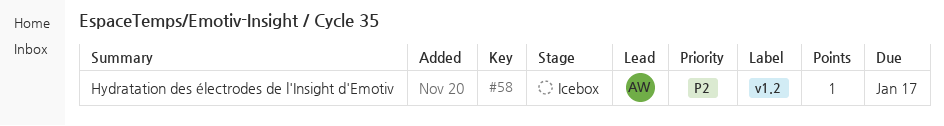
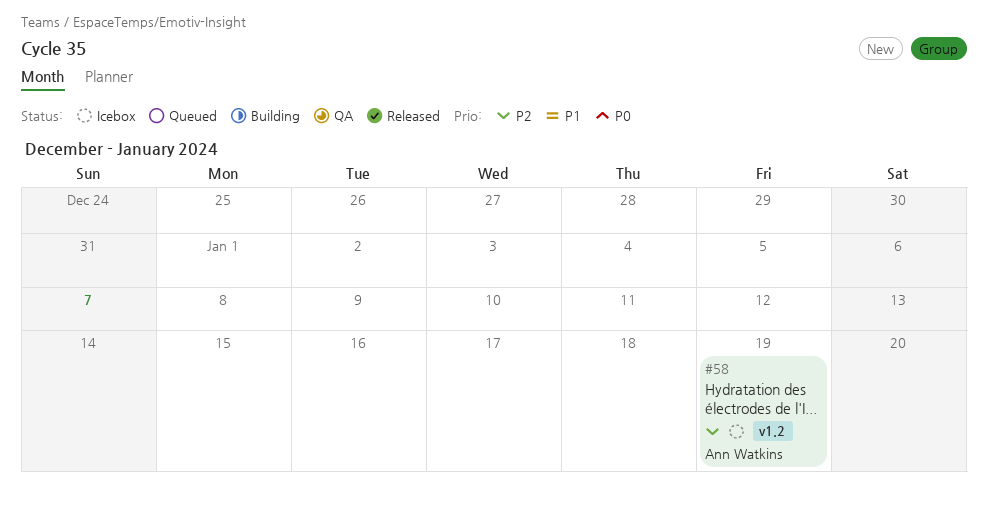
#58, due: Jan 17 -> Jan 19

